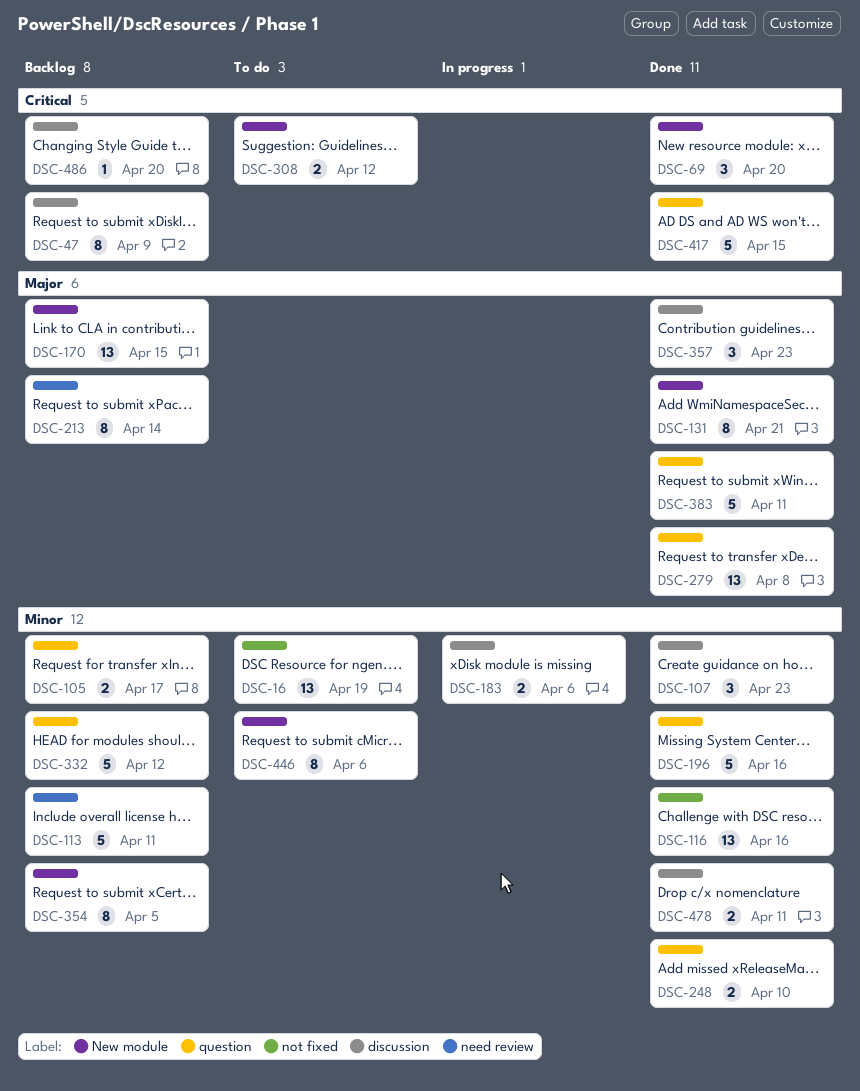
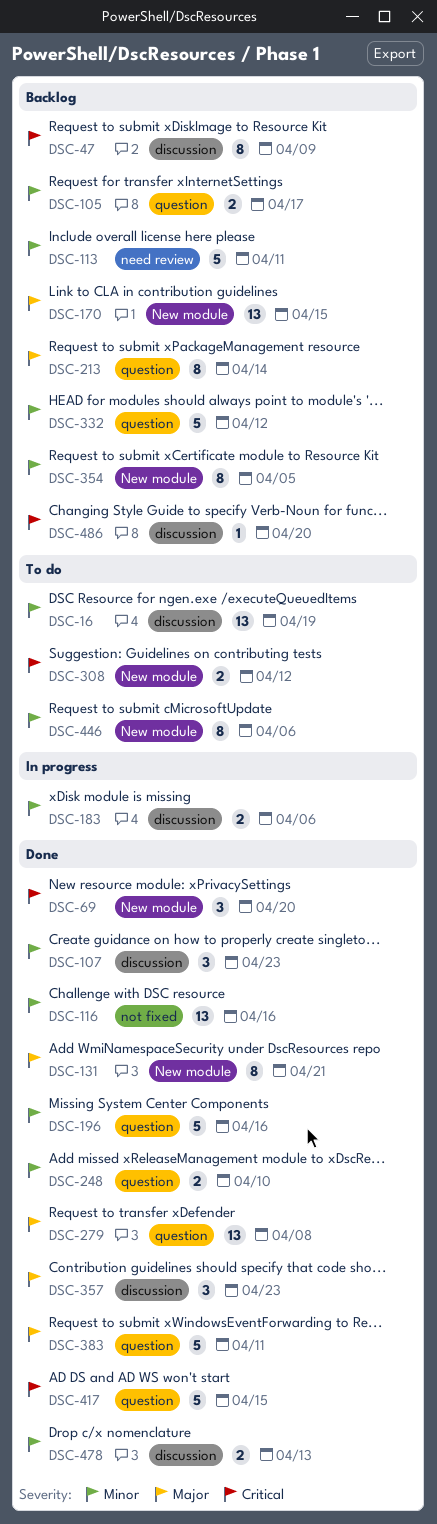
DSC-16, label: not fixed -> discussion
DSC-213, label: need review -> question
DSC-478, due: Apr 11 -> Apr 13

